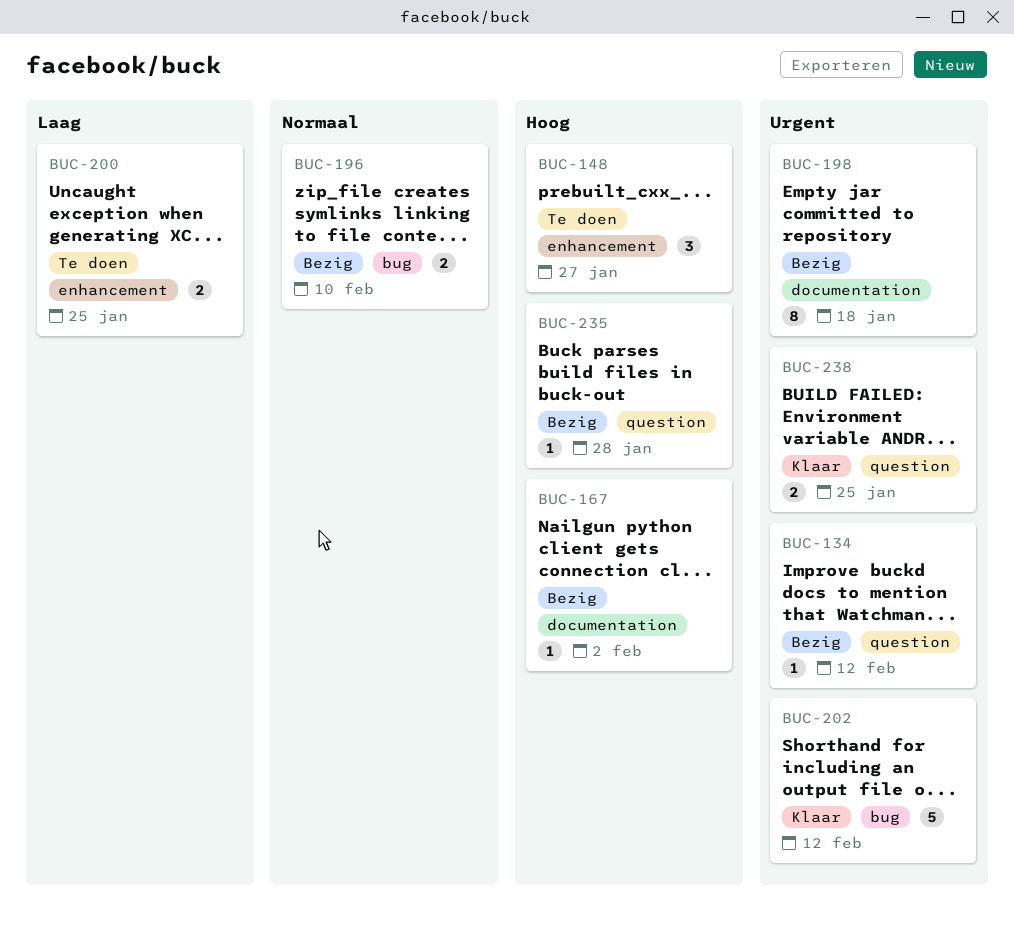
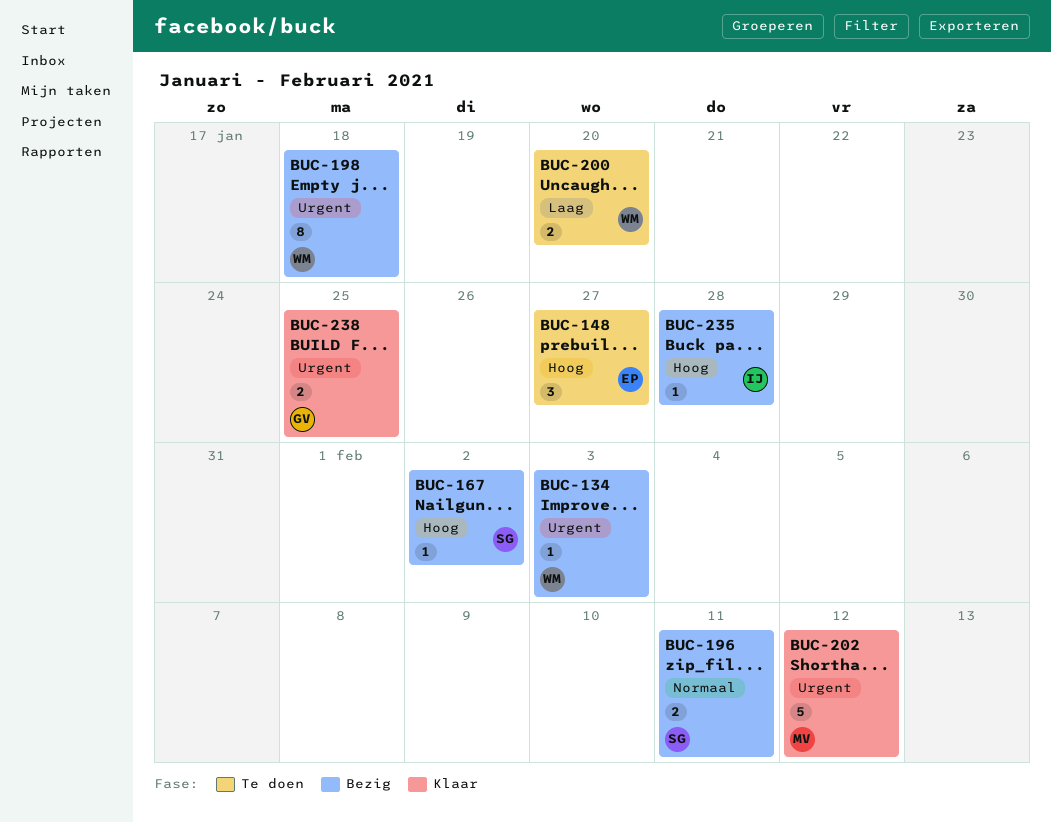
BUC-134, due: Feb 12 -> Feb 3
BUC-196, due: Feb 10 -> Feb 11
BUC-200, due: Jan 25 -> Jan 20

